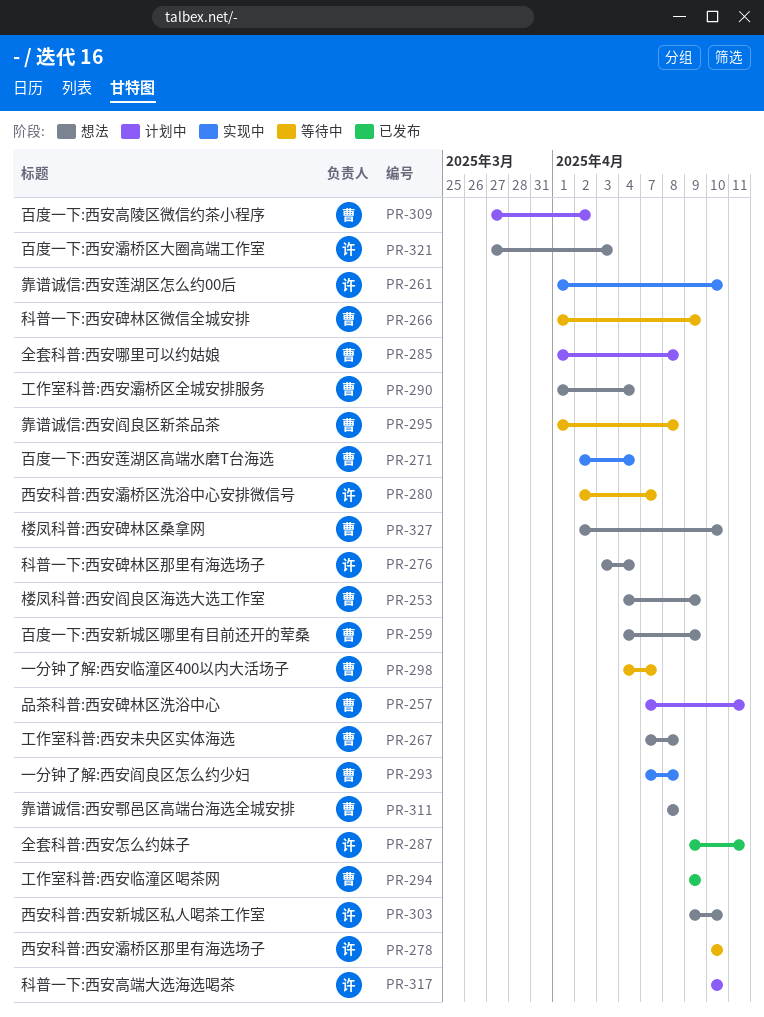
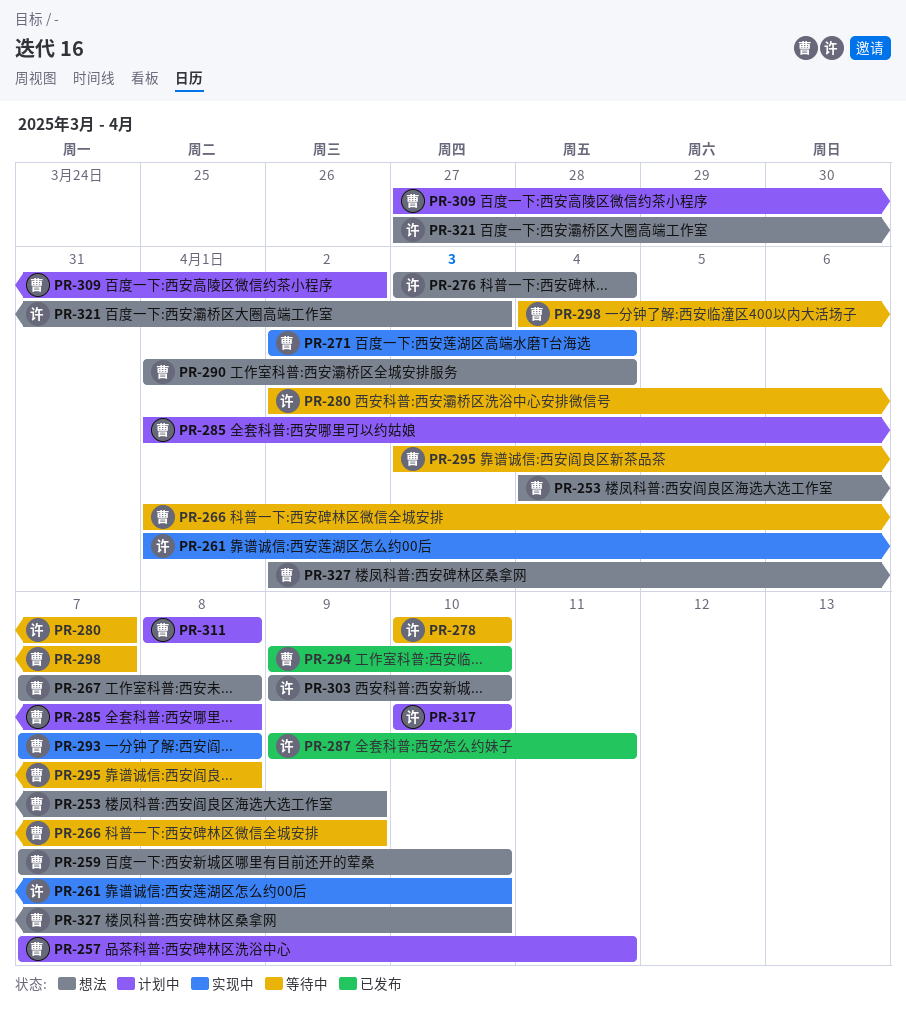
PR-259, start: Apr 4 -> Apr 7
PR-259, due: Apr 9 -> Apr 10
PR-294, due: Apr 9 -> Apr 10
PR-295, start: Apr 1 -> Apr 3
PR-311, status: 想法 -> 计划中

